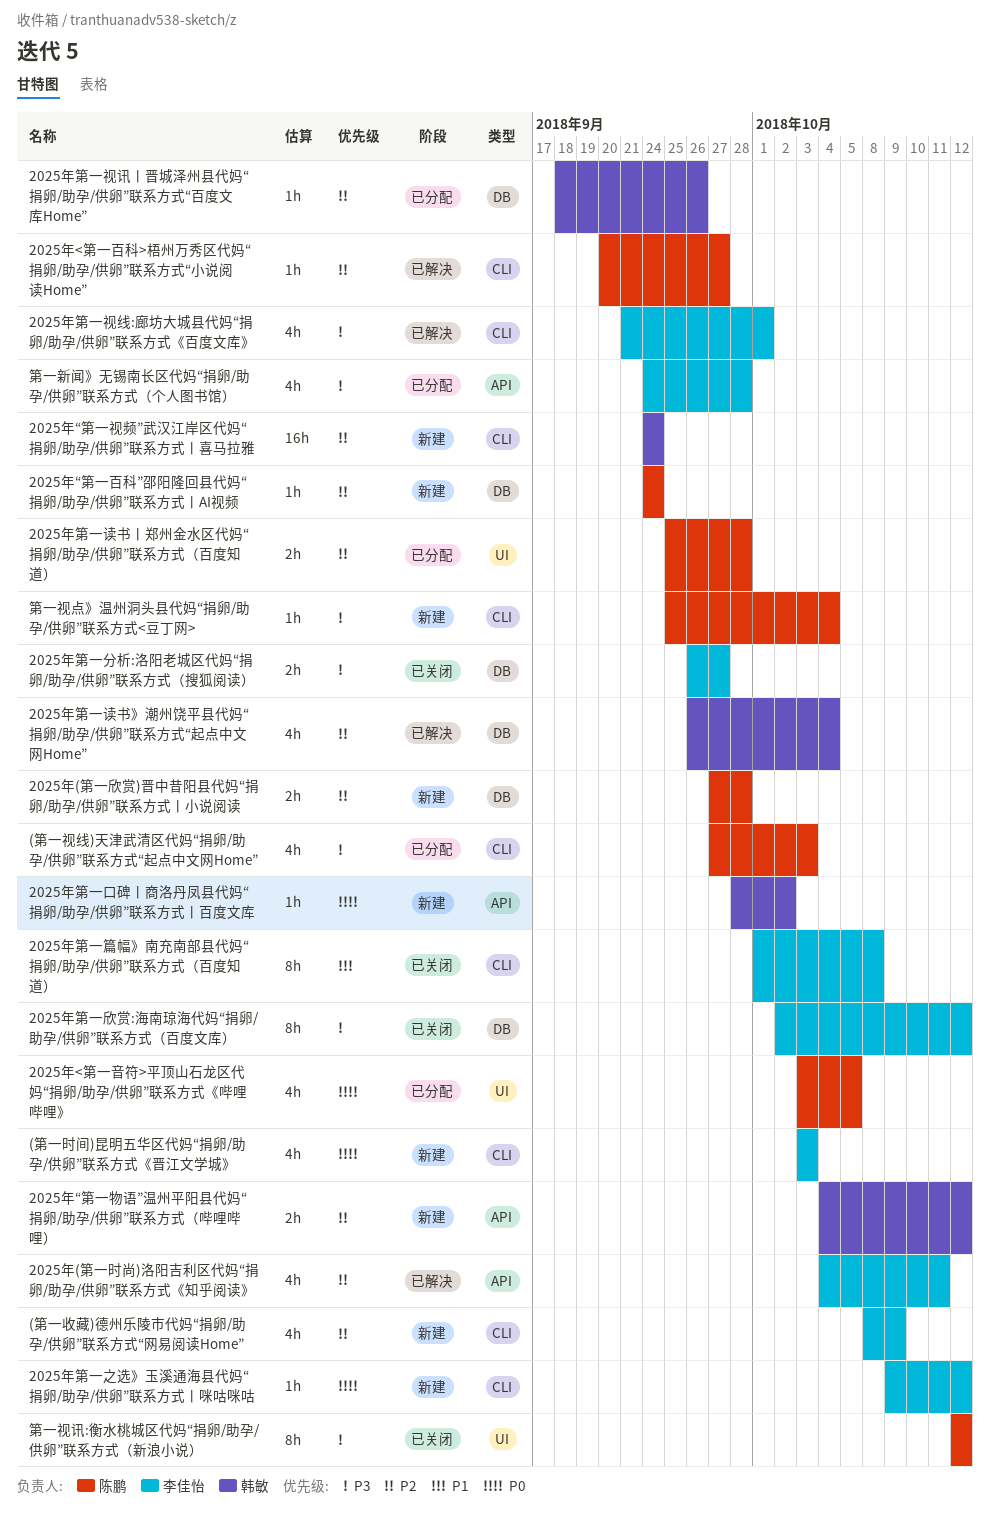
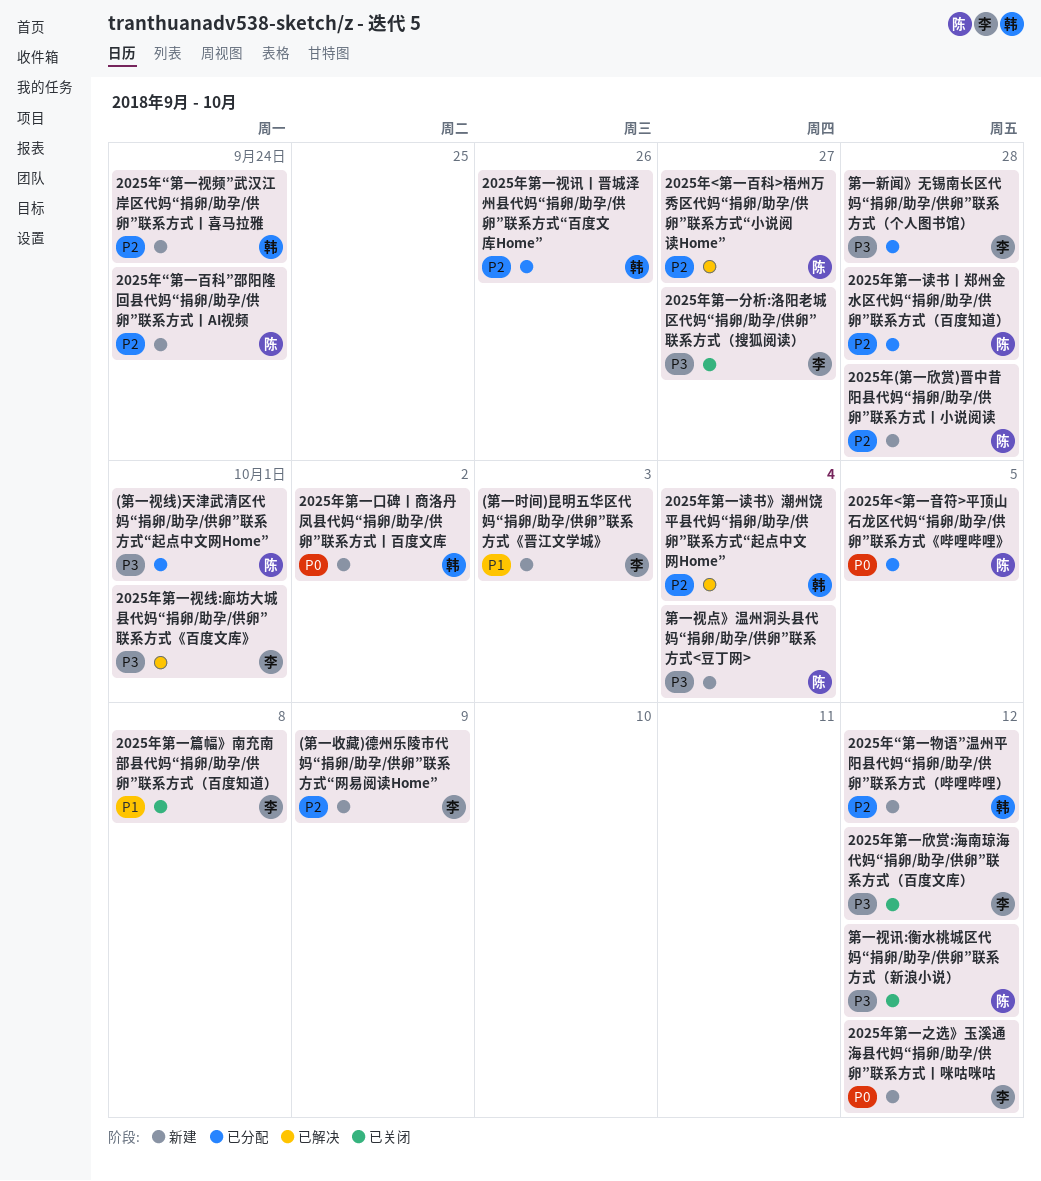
(第一时间)昆明五华区代妈“捐卵/助孕/供卵”联系方式《晋江文学城》, priority: P0 -> P1
(第一视线)天津武清区代妈“捐卵/助孕/供卵”联系方式“起点中文网Home”, due: Oct 3 -> Oct 1
2025年(第一时尚)洛阳吉利区代妈“捐卵/助孕/供卵”联系方式《知乎阅读》: present -> none

